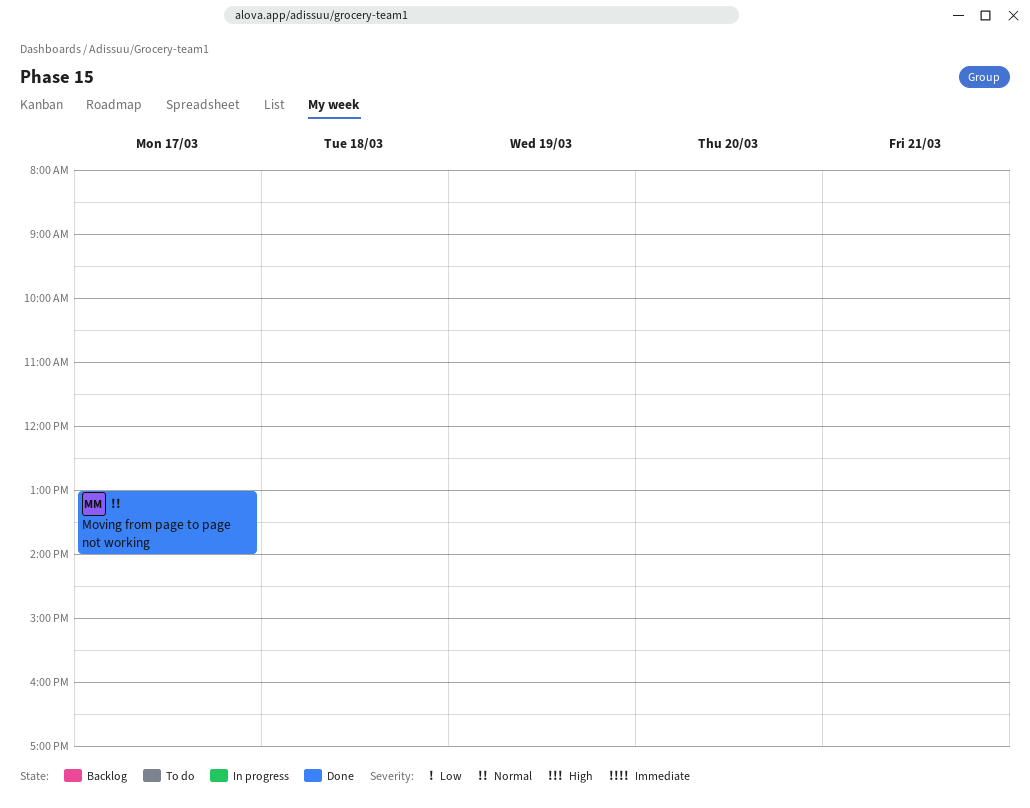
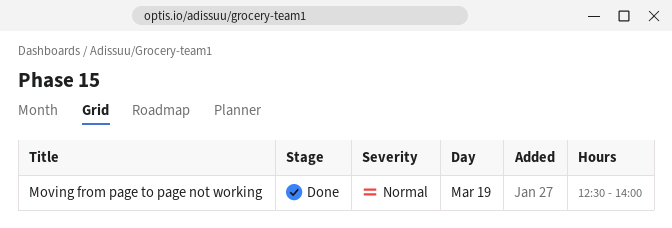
Moving from page to page not working, day: Mar 17 -> Mar 19
Moving from page to page not working, begins: 13:00 -> 12:30

